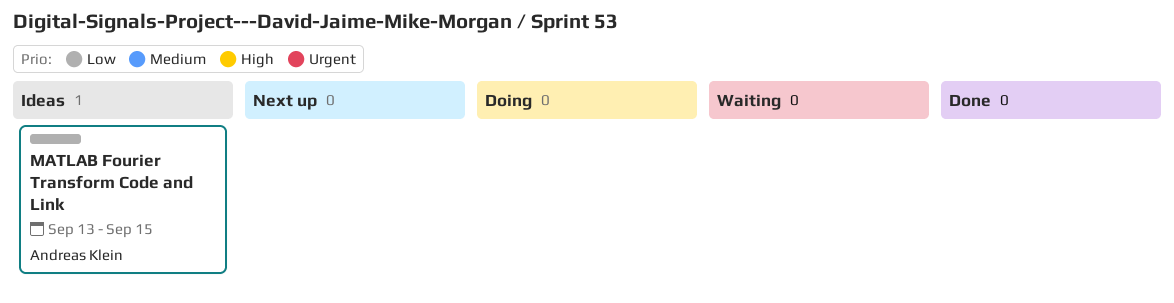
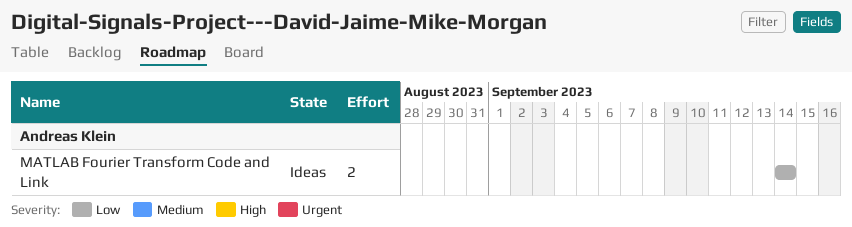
MATLAB Fourier Transform Code and Link, start: Sep 13 -> Sep 14
MATLAB Fourier Transform Code and Link, due: Sep 15 -> Sep 14

